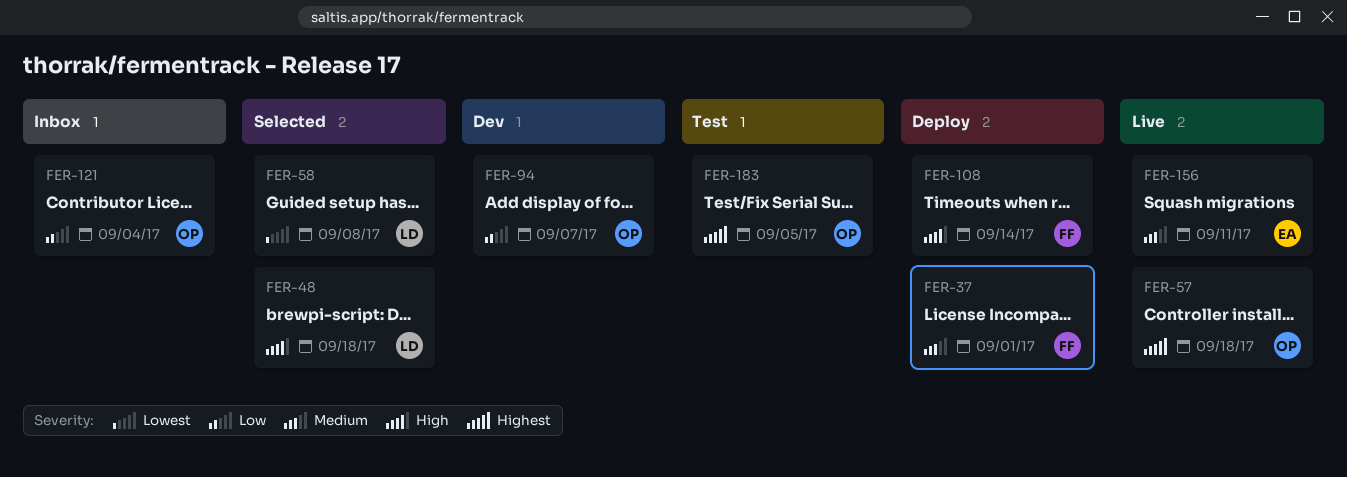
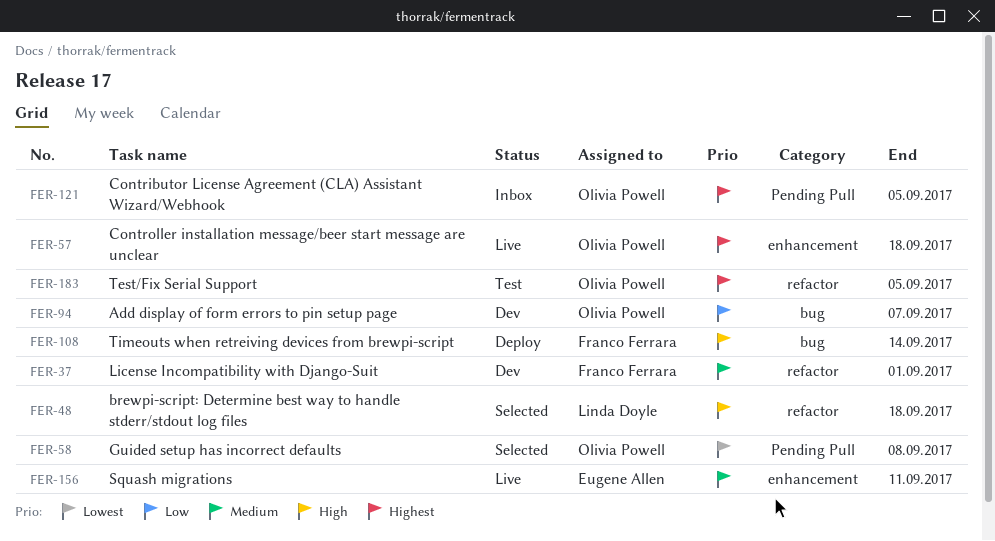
FER-37, status: Deploy -> Dev
FER-58, owner: Linda Doyle -> Olivia Powell
FER-121, priority: Low -> Highest
FER-121, due: Sep 4 -> Sep 5

